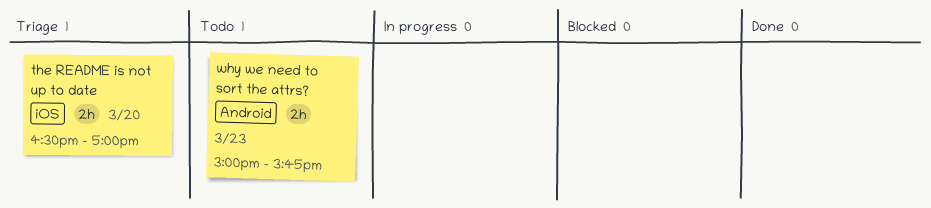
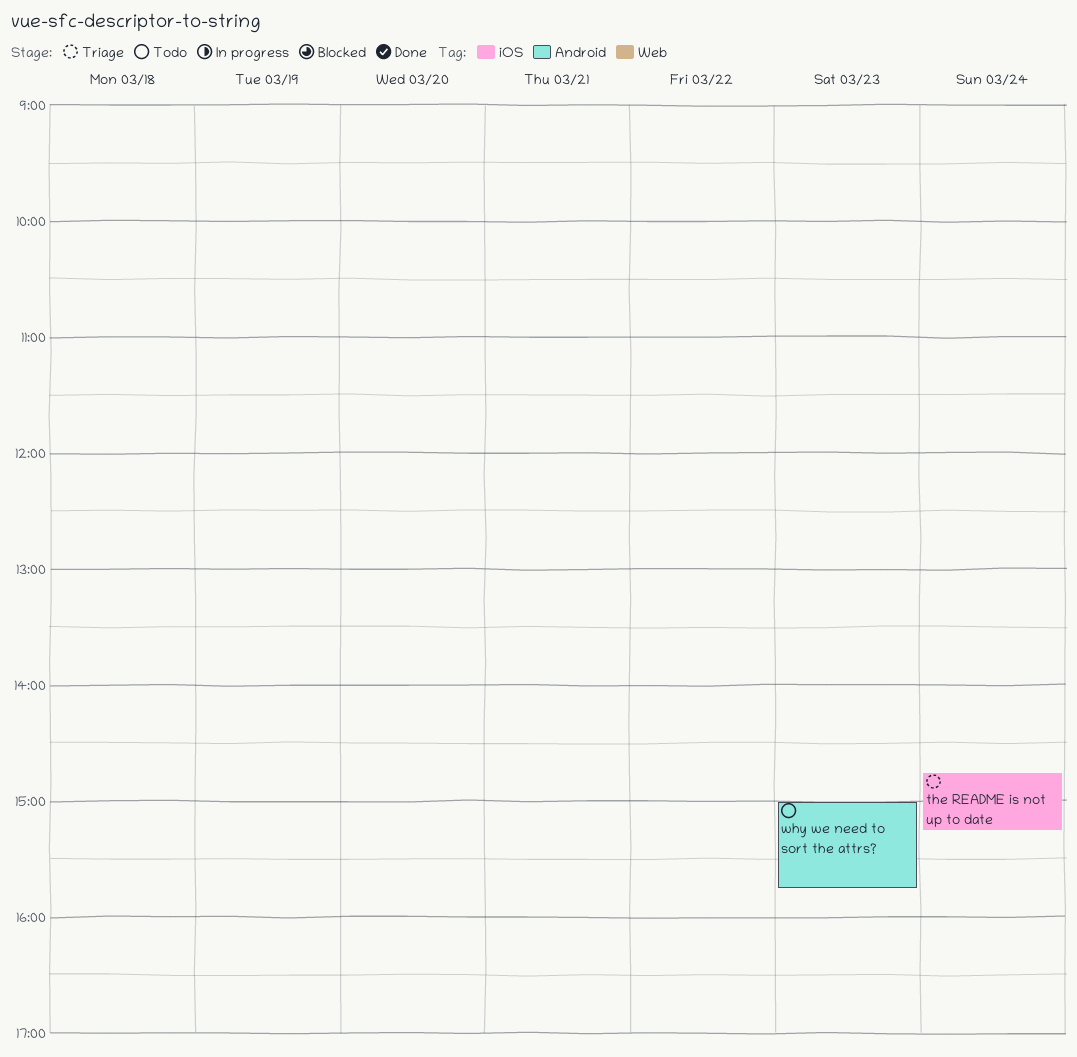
the README is not up to date, day: Mar 20 -> Mar 24
the README is not up to date, begins: 16:30 -> 14:45
the README is not up to date, ends: 17:00 -> 15:15

